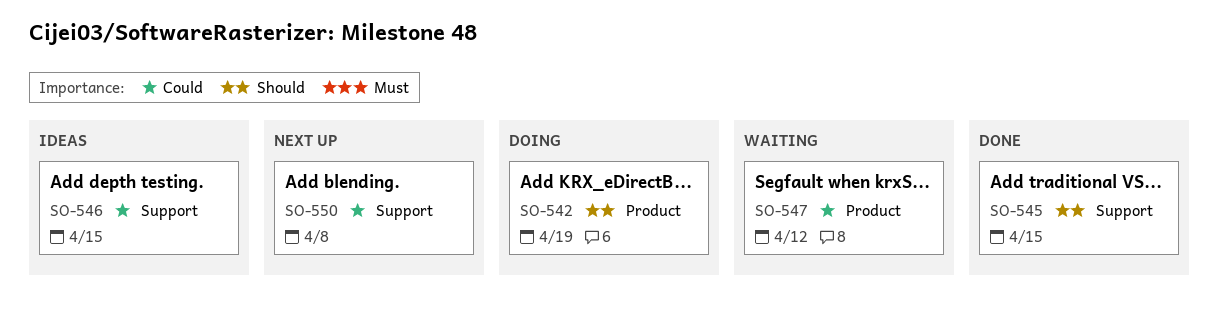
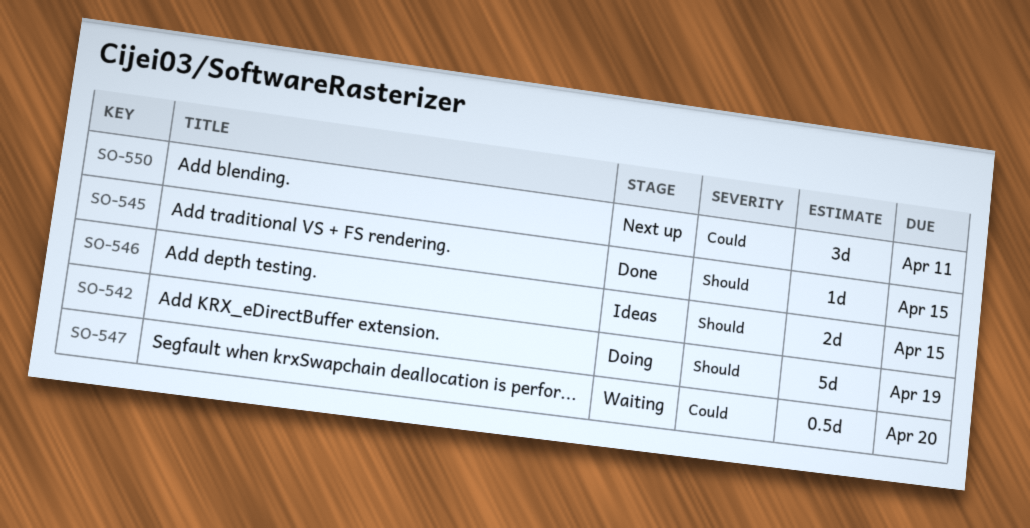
SO-546, priority: Could -> Should
SO-547, due: Apr 12 -> Apr 20
SO-550, due: Apr 8 -> Apr 11

